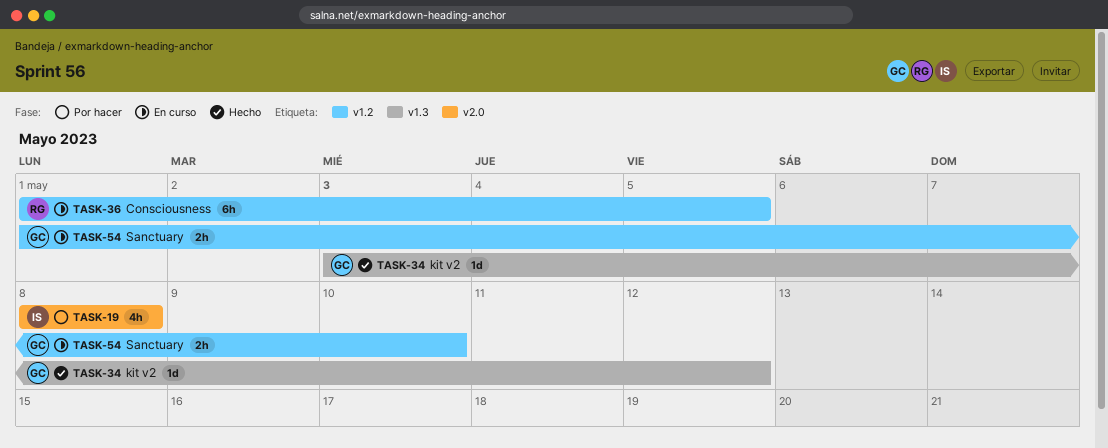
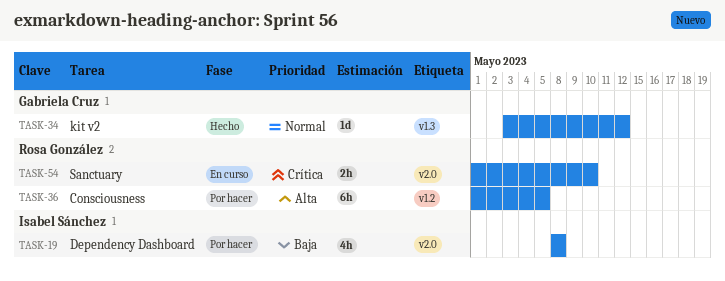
TASK-36, status: En curso -> Por hacer
TASK-54, owner: Gabriela Cruz -> Rosa González
TASK-54, label: v1.2 -> v2.0

